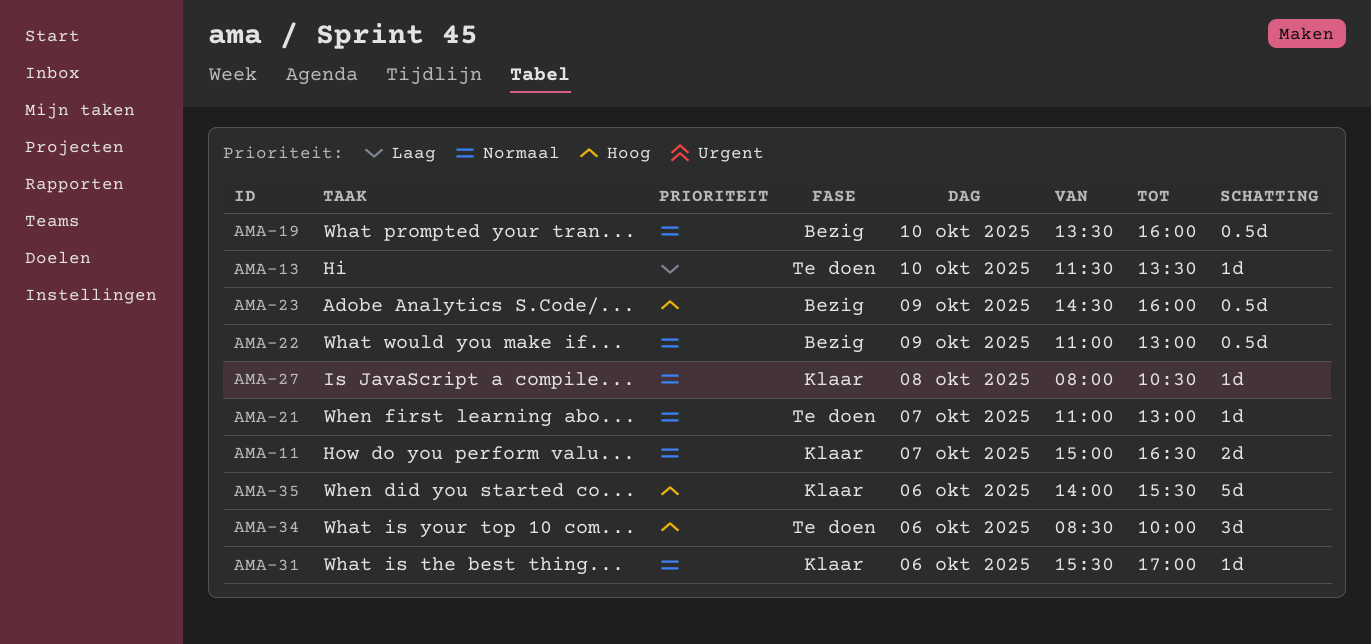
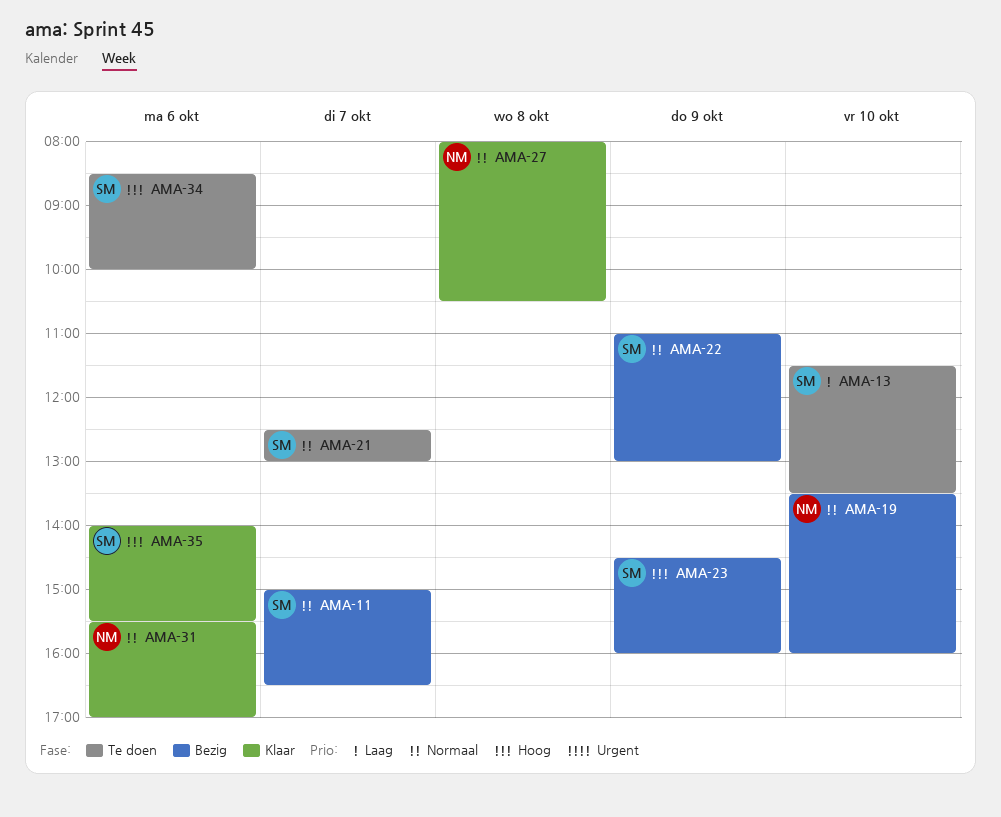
AMA-11, status: Klaar -> Bezig
AMA-21, begins: 11:00 -> 12:30

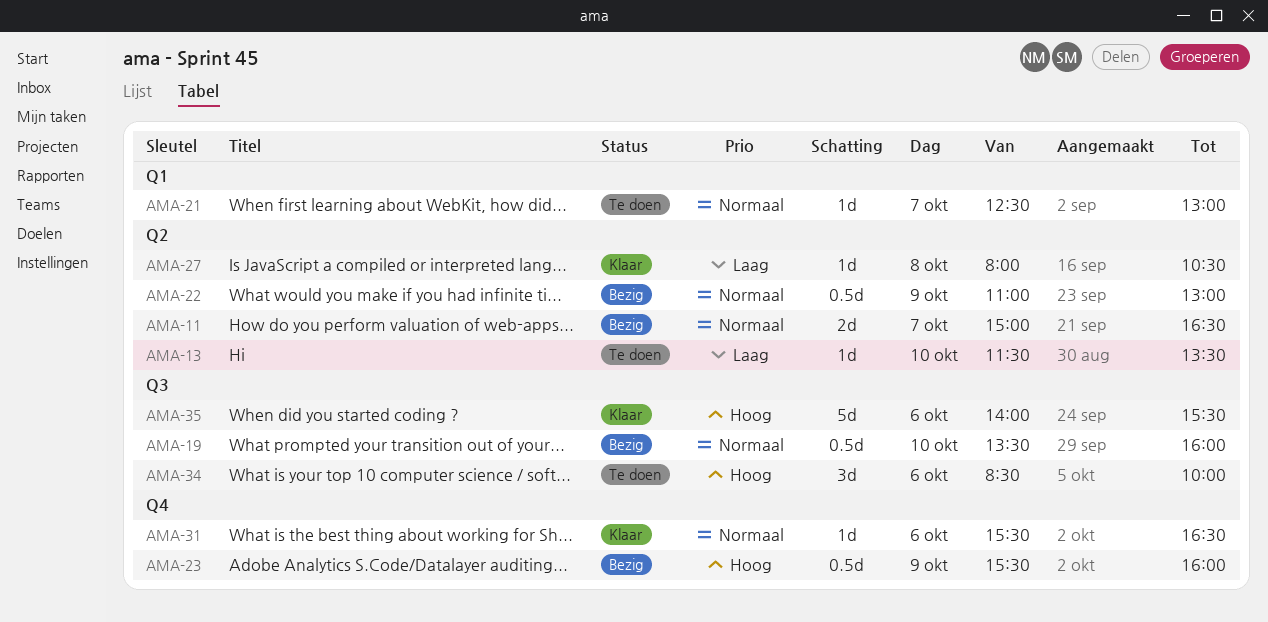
AMA-23, begins: 14:30 -> 15:30
AMA-27, priority: Normaal -> Laag
AMA-31, ends: 17:00 -> 16:30

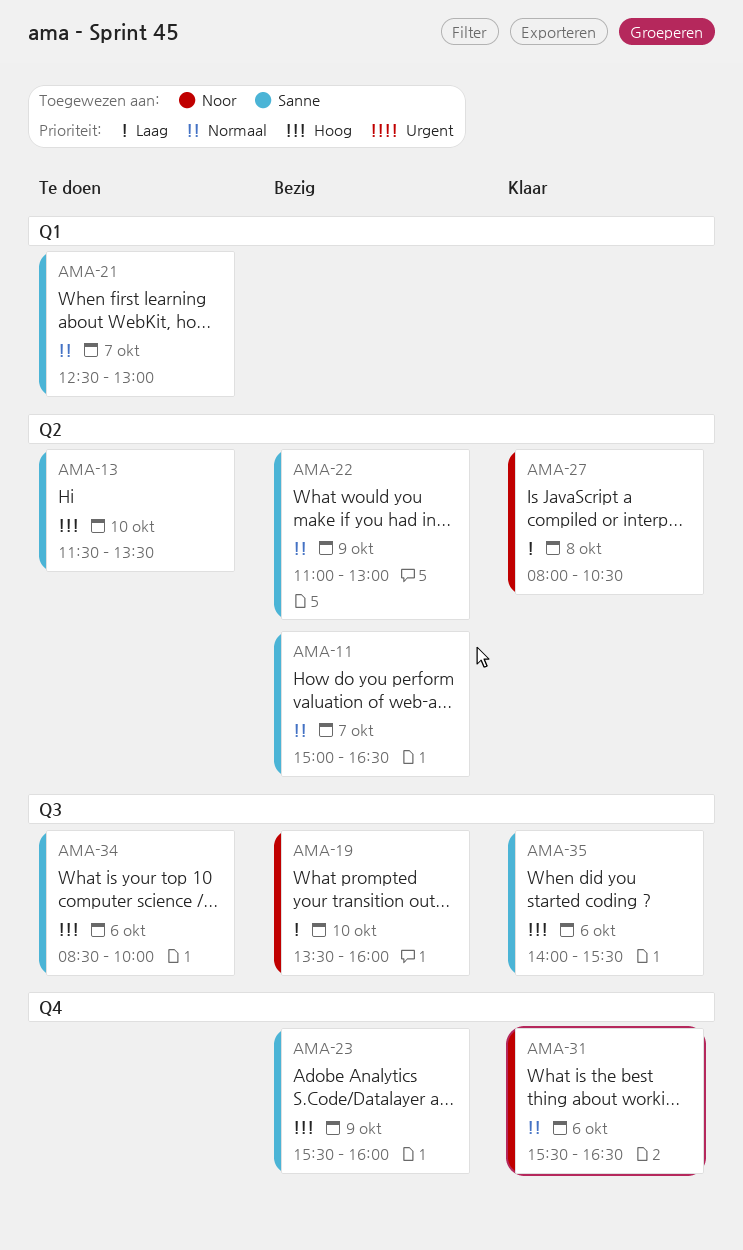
AMA-13, priority: Laag -> Hoog
AMA-19, priority: Normaal -> Laag

